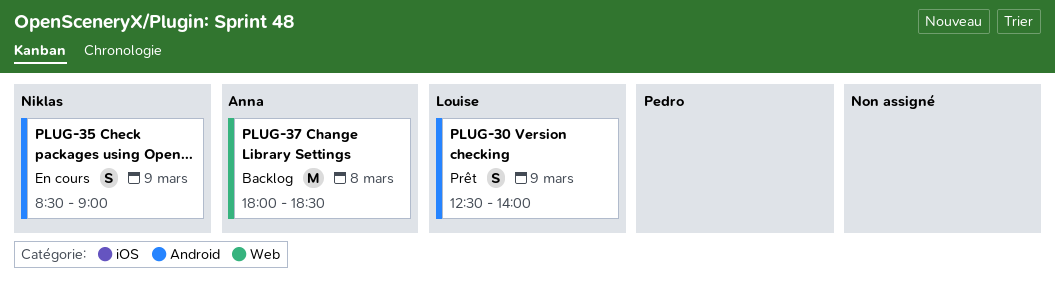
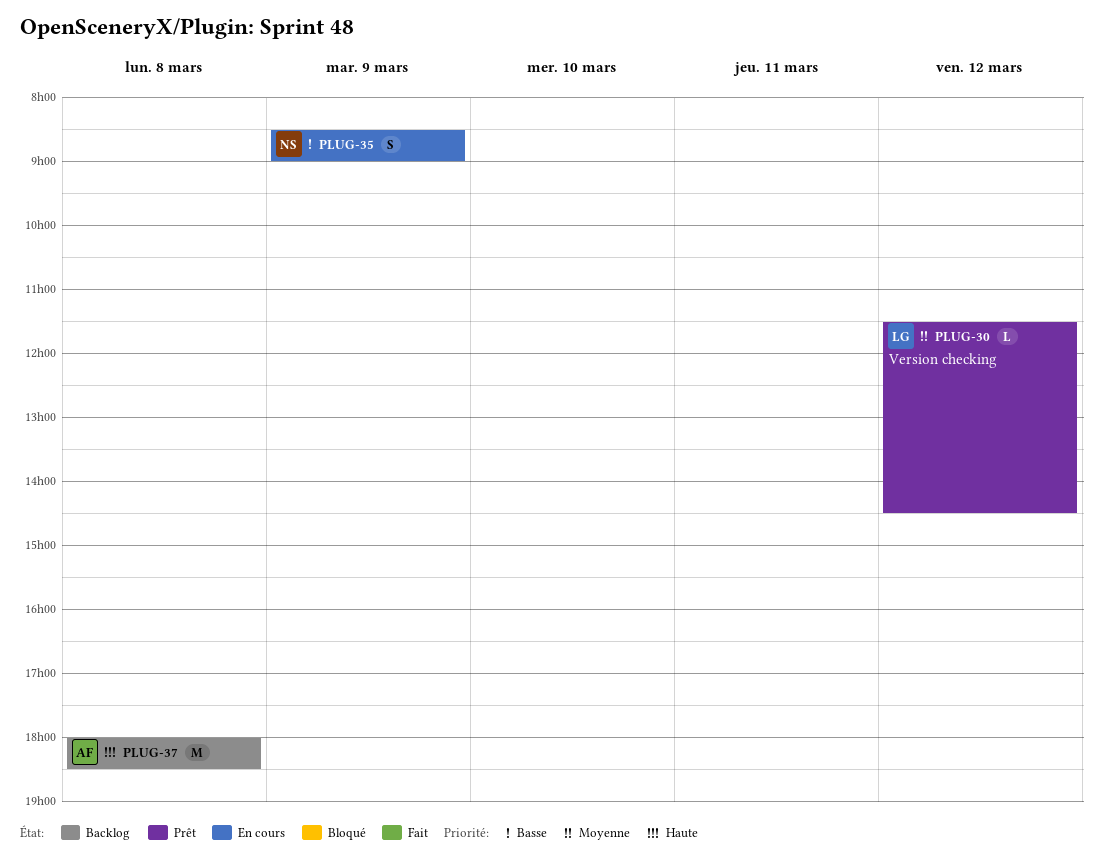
PLUG-30, estimate: S -> L
PLUG-30, day: Mar 9 -> Mar 12
PLUG-30, begins: 12:30 -> 11:30
PLUG-30, ends: 14:00 -> 14:30

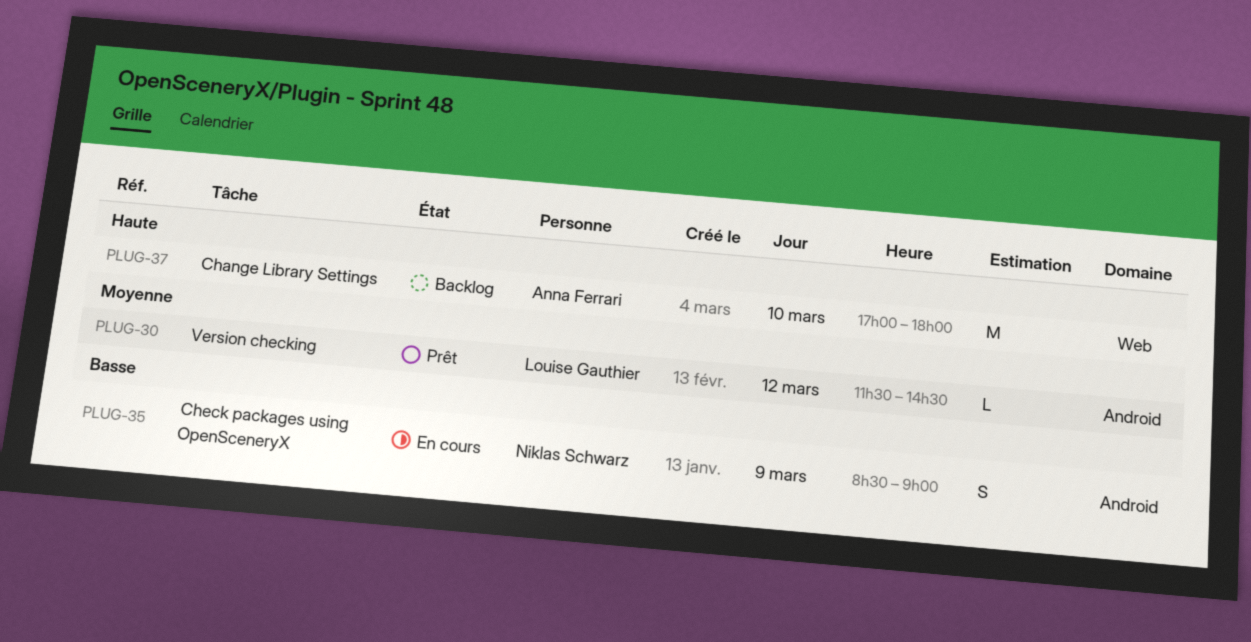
PLUG-37, day: Mar 8 -> Mar 10
PLUG-37, begins: 18:00 -> 17:00
PLUG-37, ends: 18:30 -> 18:00

